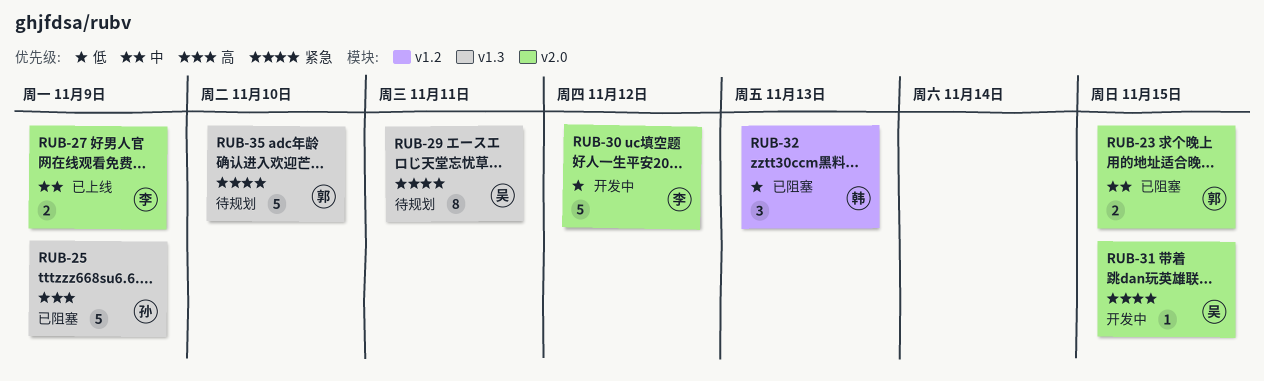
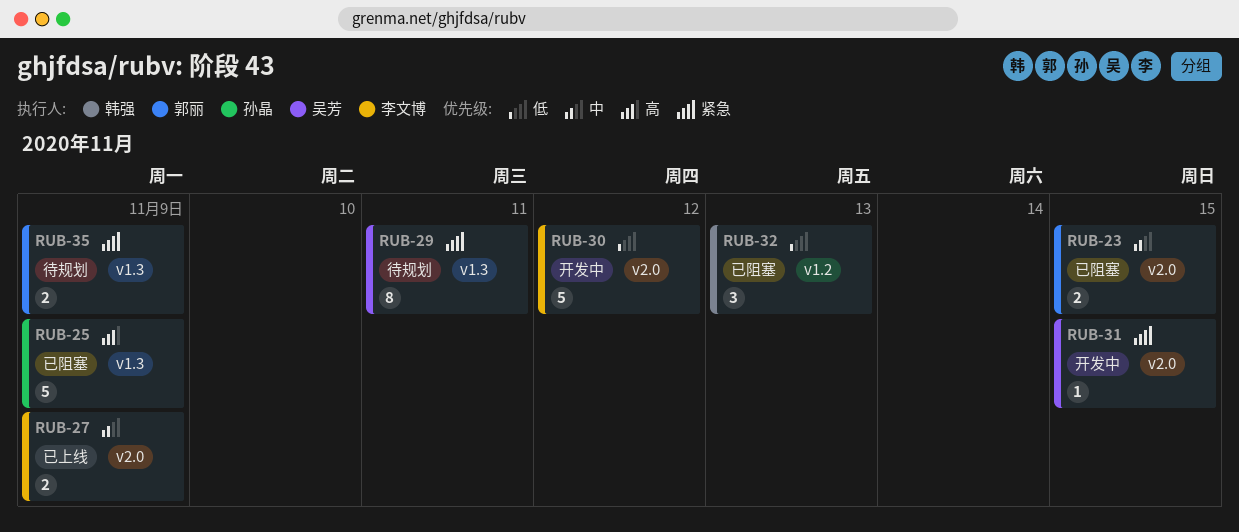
RUB-35, estimate: 5 -> 2
RUB-35, due: Nov 10 -> Nov 9

